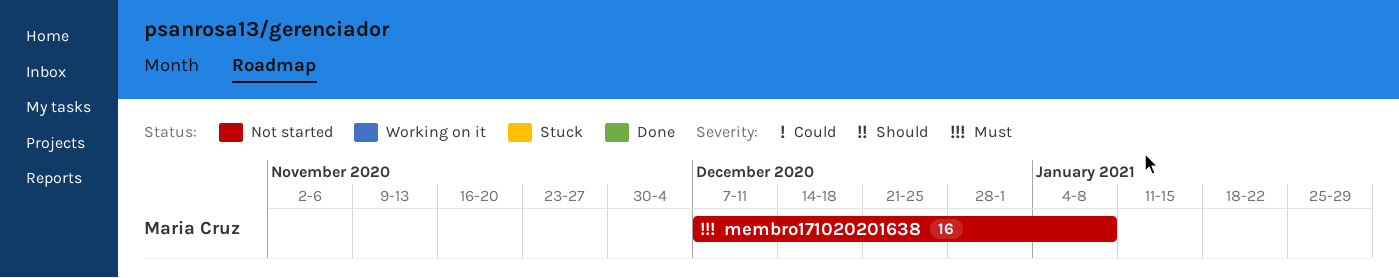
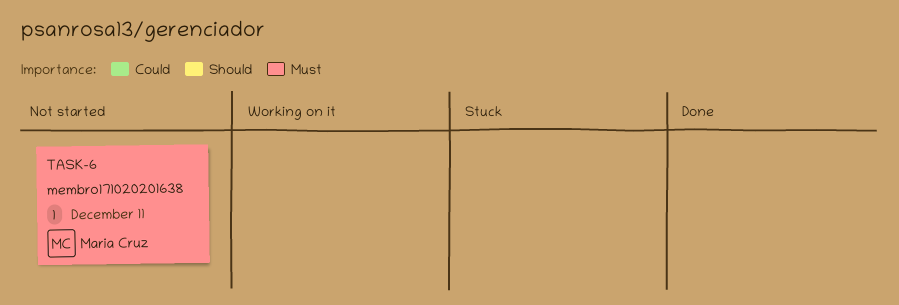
membro171020201638, estimate: 16 -> 1
membro171020201638, due: Jan 8 -> Dec 11

